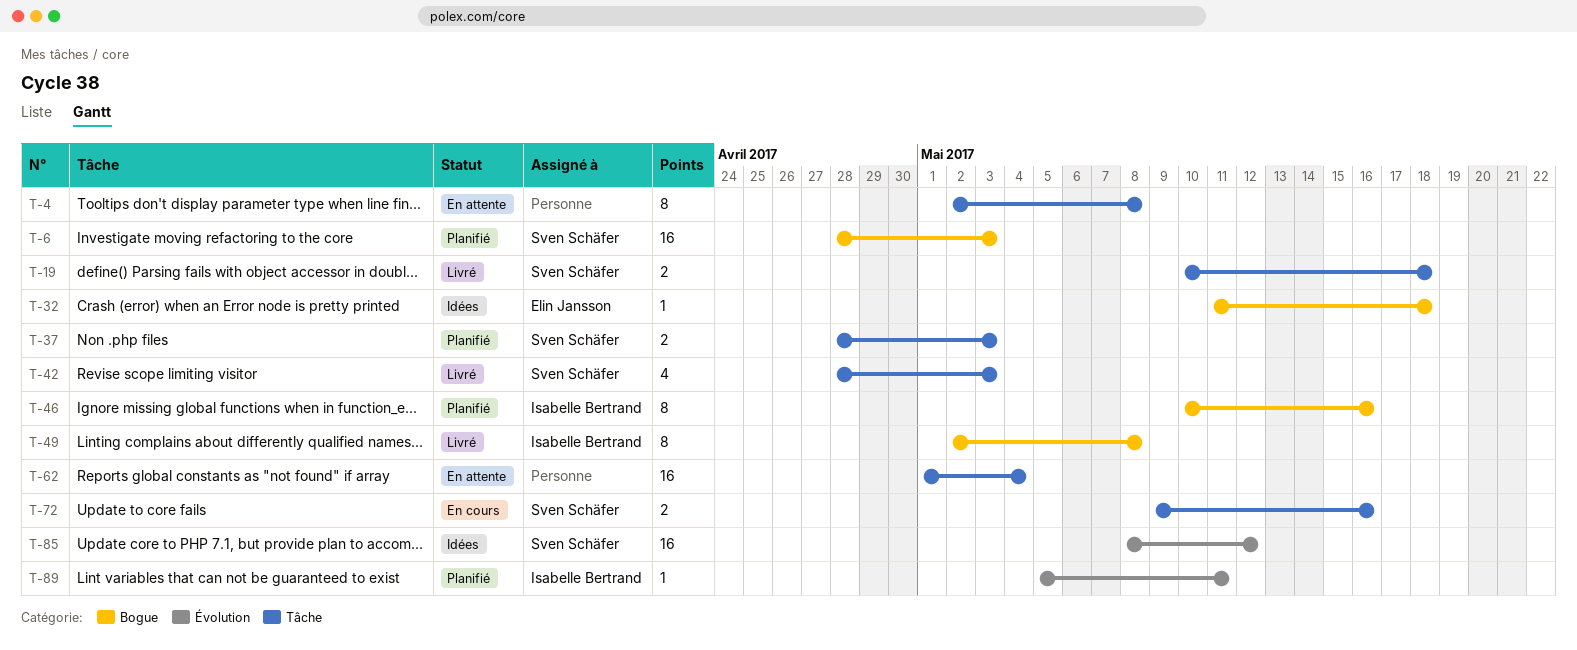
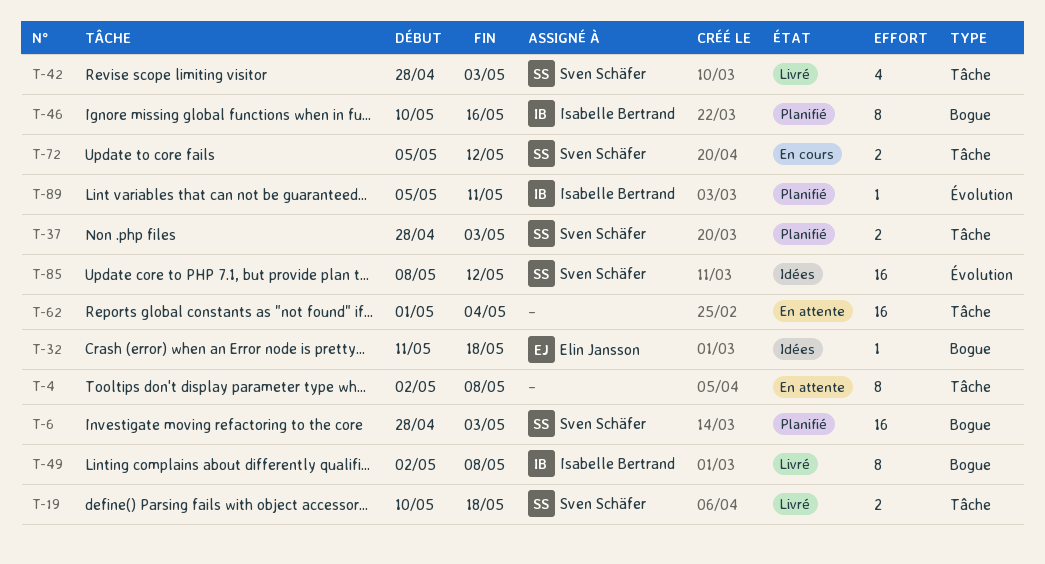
T-72, start: May 9 -> May 5
T-72, due: May 16 -> May 12

